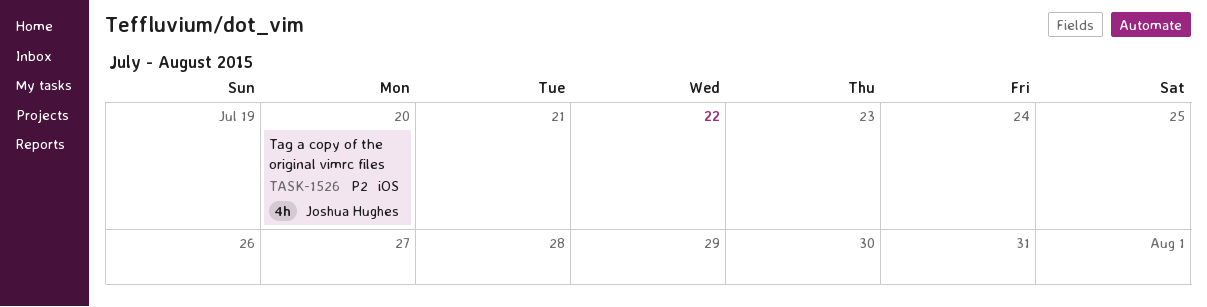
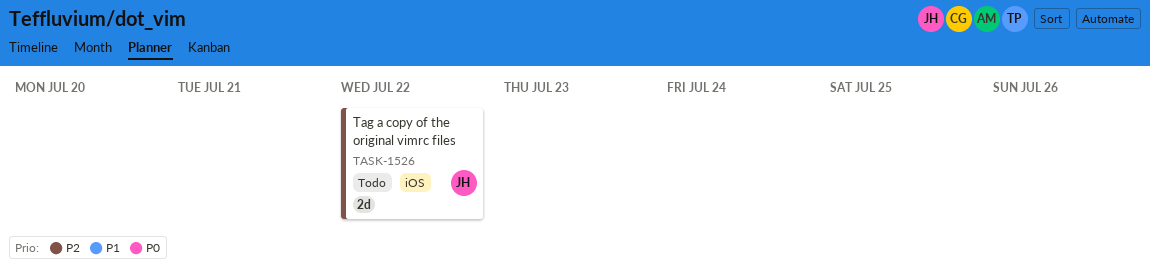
TASK-1526, estimate: 4h -> 2d
TASK-1526, due: Jul 20 -> Jul 22

